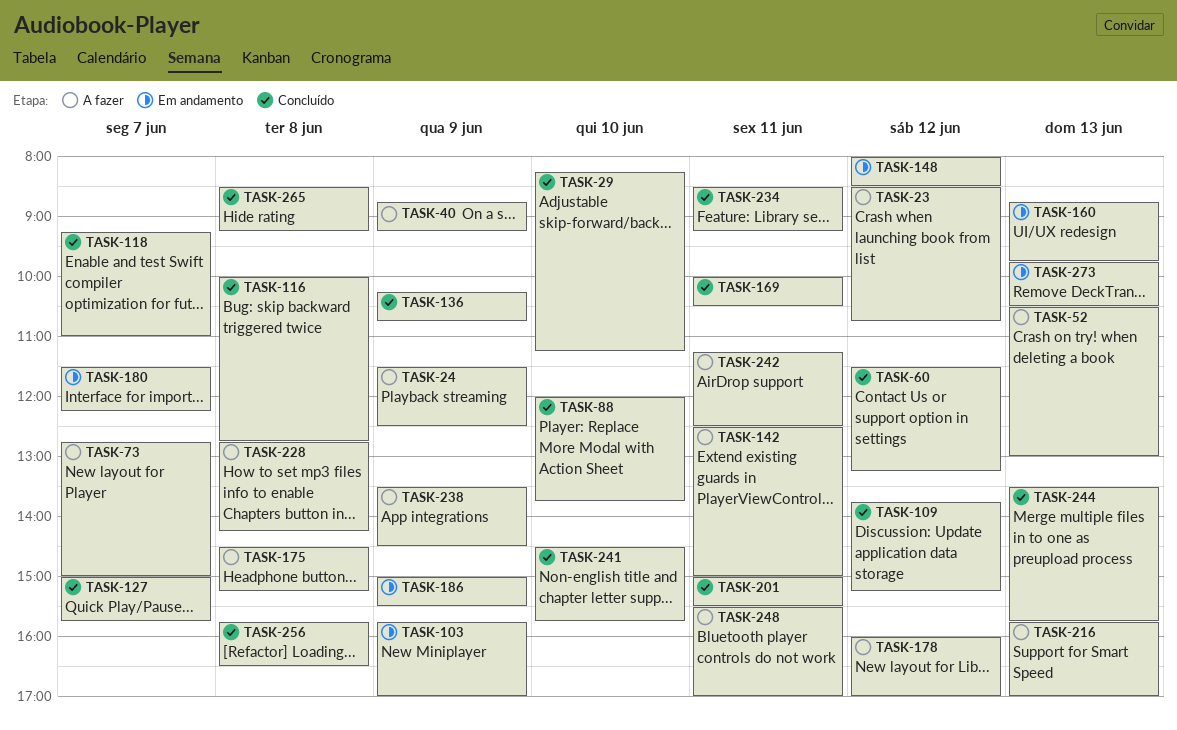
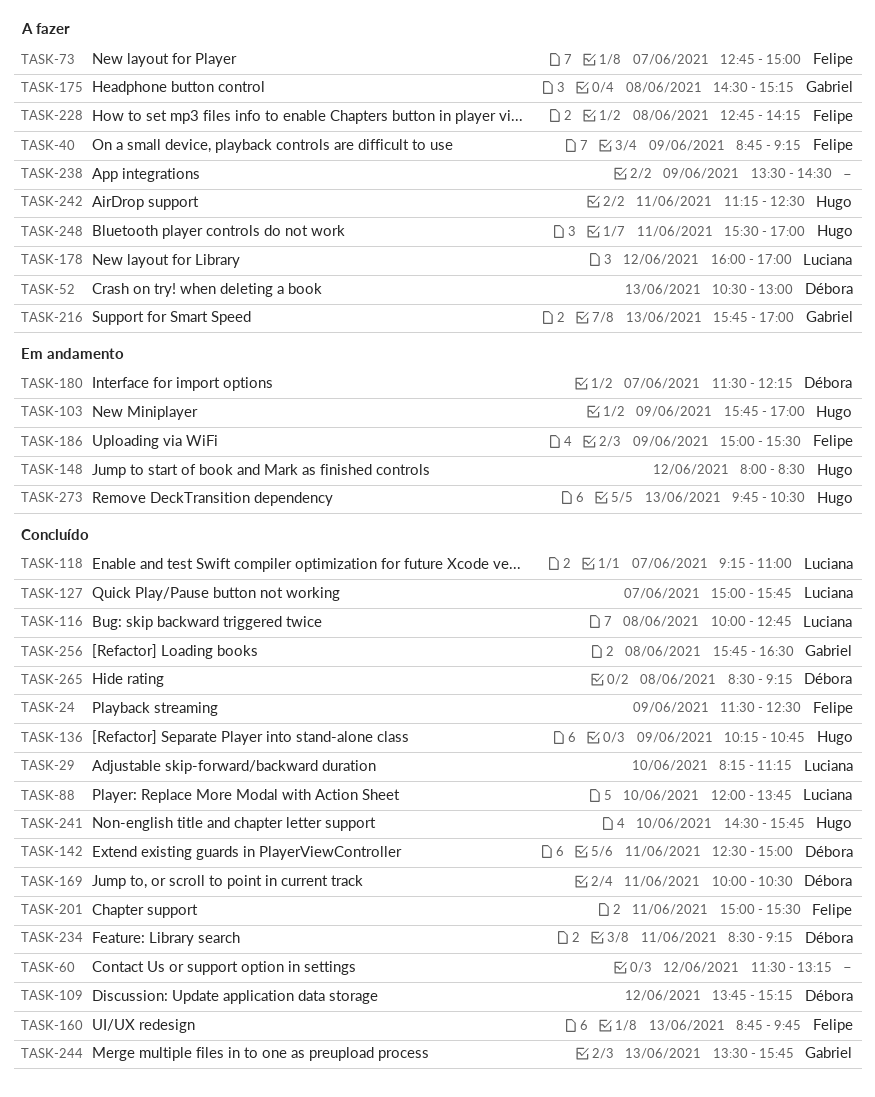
TASK-23: present -> none
TASK-24, status: A fazer -> Concluído
TASK-142, status: A fazer -> Concluído
TASK-160, status: Em andamento -> Concluído

